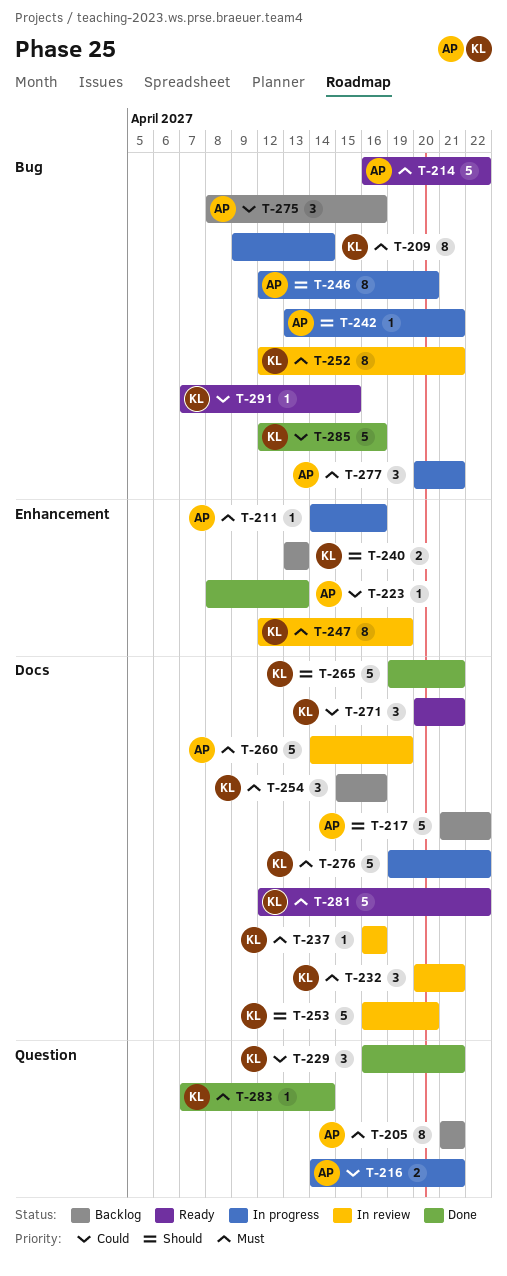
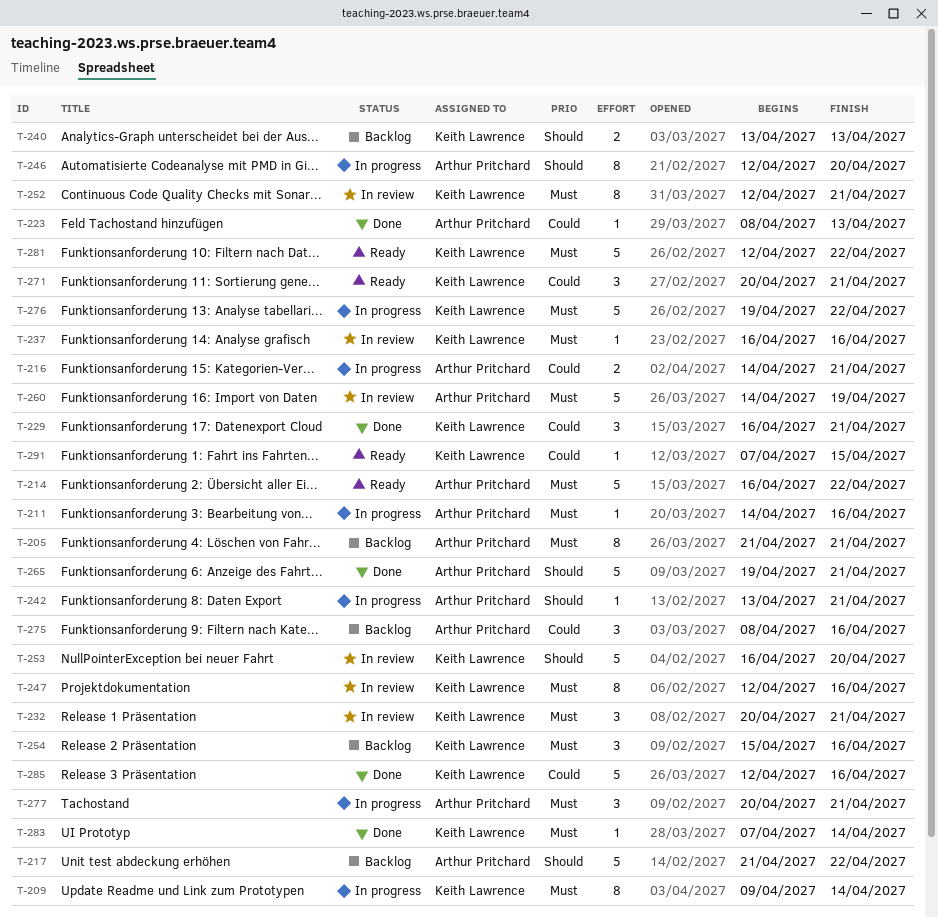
T-247, due: Apr 19 -> Apr 16
T-265, owner: Keith Lawrence -> Arthur Pritchard

